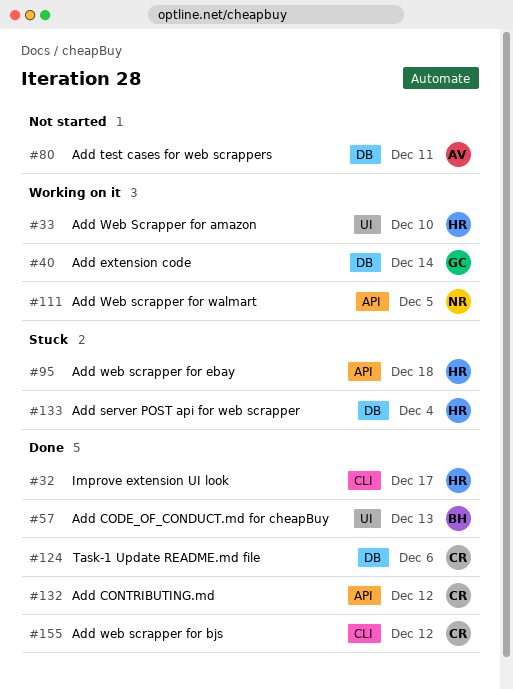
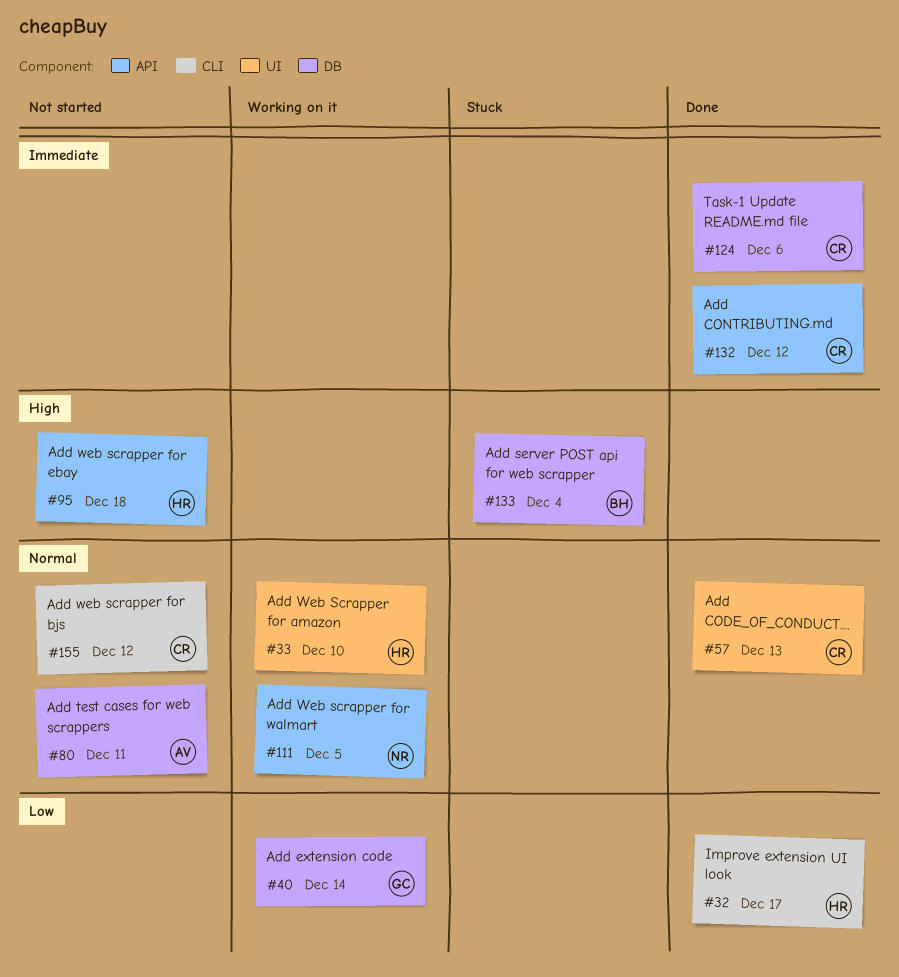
#57, owner: BH -> CR
#95, status: Stuck -> Not started
#133, owner: HR -> BH
#155, status: Done -> Not started

